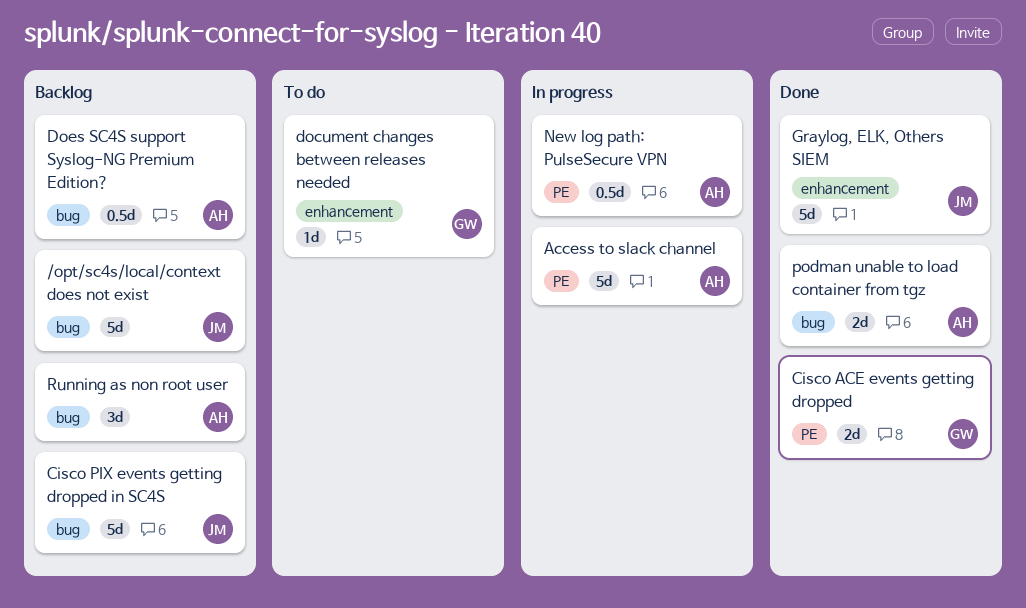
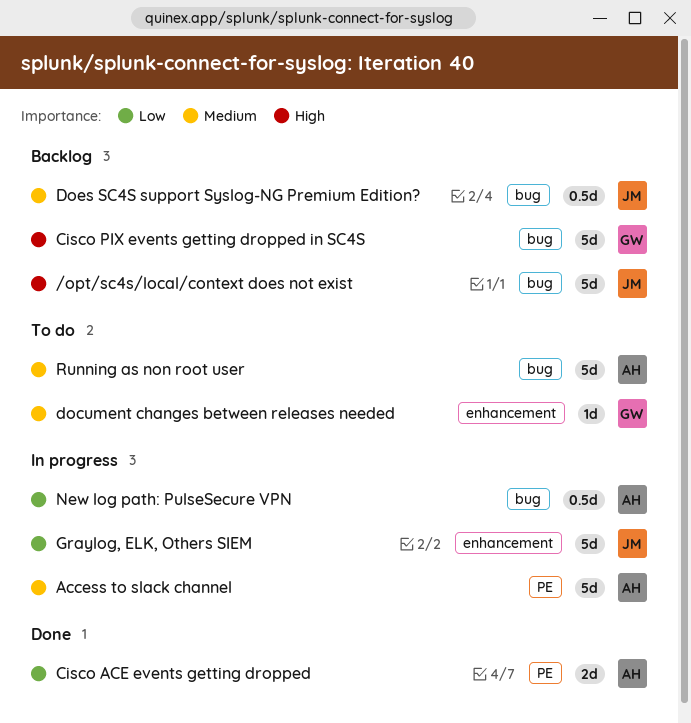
Cisco ACE events getting dropped, owner: GW -> AH
Cisco PIX events getting dropped in SC4S, owner: JM -> GW
Does SC4S support Syslog-NG Premium Edition?, owner: AH -> JM
Graylog, ELK, Others SIEM, status: Done -> In progress
New log path: PulseSecure VPN, label: PE -> bug
podman unable to load container from tgz: present -> none
Running as non root user, status: Backlog -> To do
Running as non root user, estimate: 3d -> 5d

